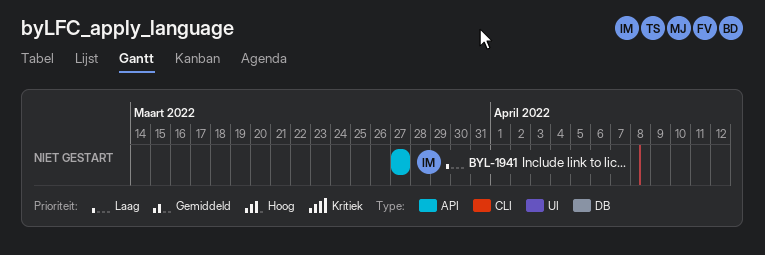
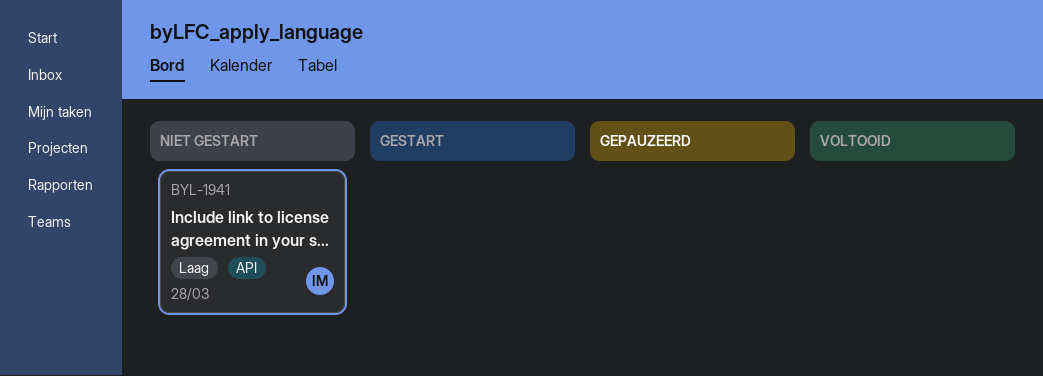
BYL-1941, due: Mar 27 -> Mar 28

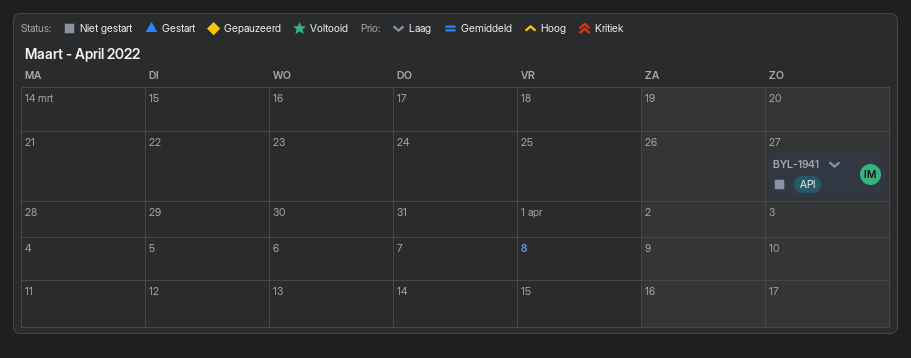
BYL-1941, due: Mar 28 -> Mar 27

